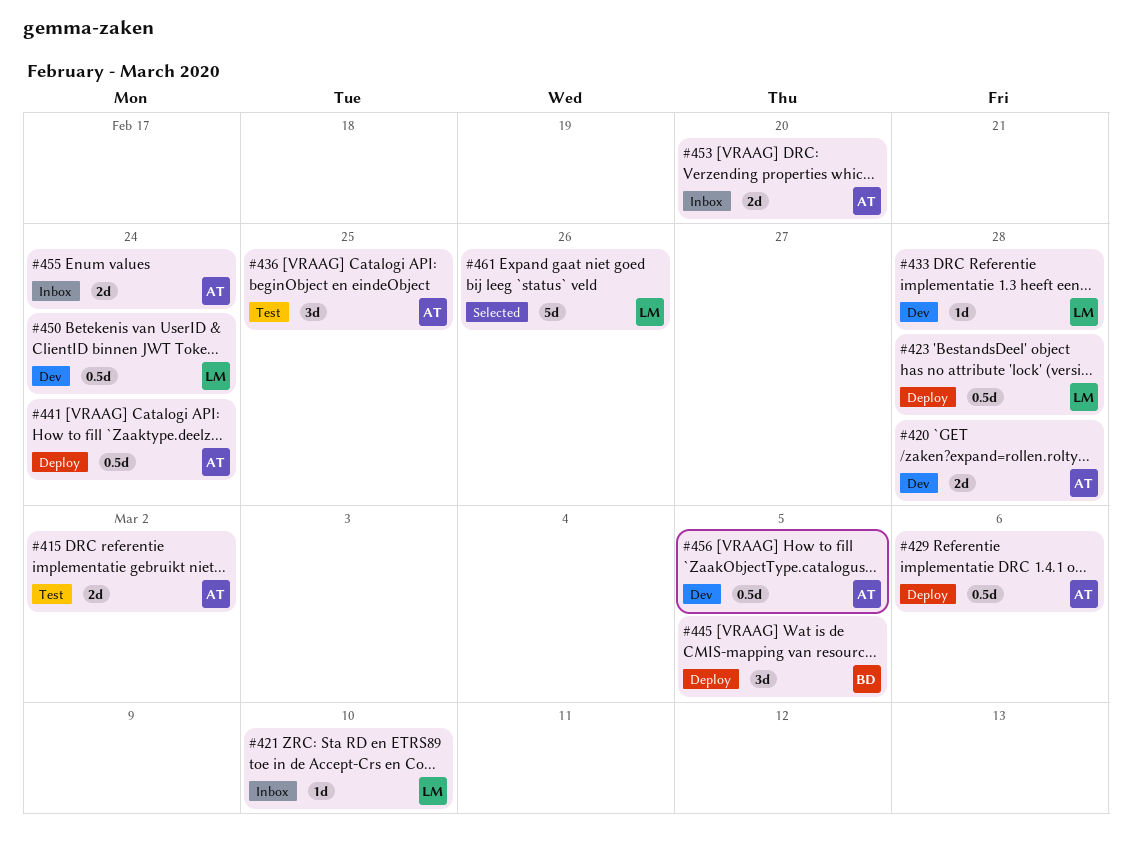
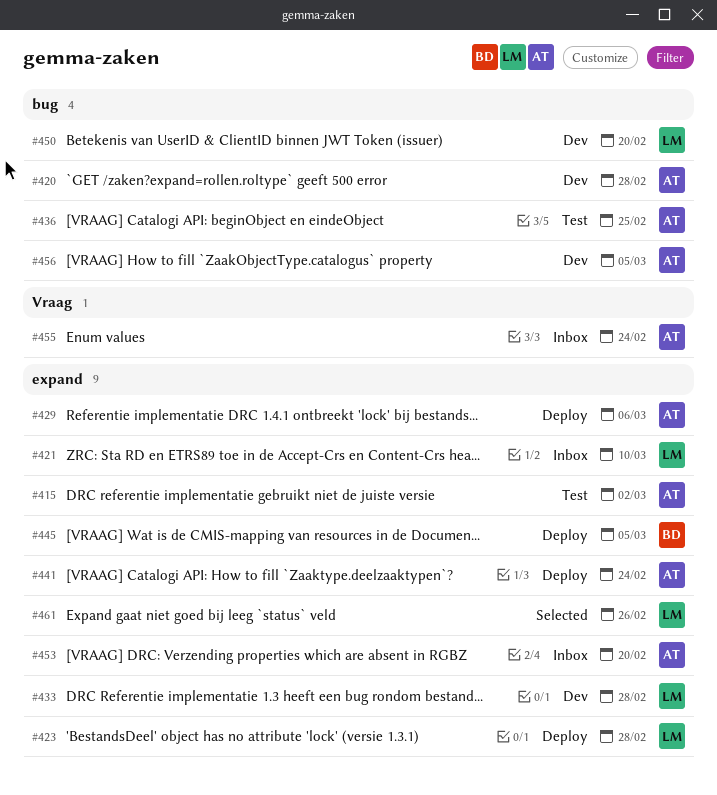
#450, due: Feb 24 -> Feb 20

